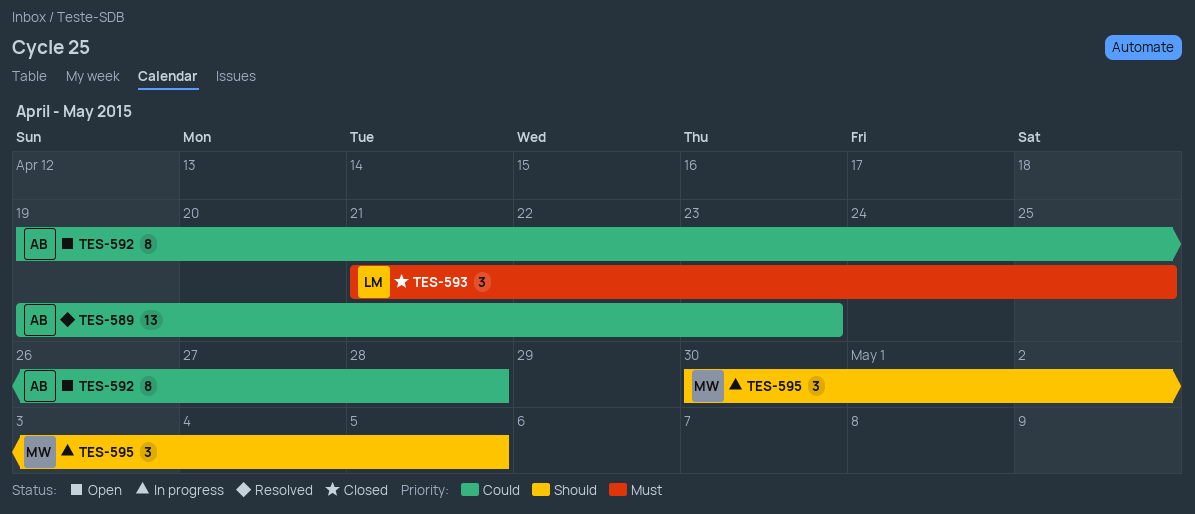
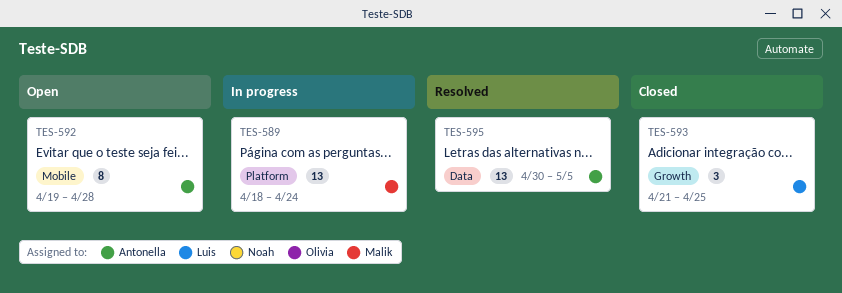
TES-589, status: Resolved -> In progress
TES-589, owner: Antonella -> Malik
TES-589, start: Apr 19 -> Apr 18
TES-589, due: Apr 23 -> Apr 24
TES-595, status: In progress -> Resolved
TES-595, owner: Malik -> Antonella
TES-595, estimate: 3 -> 13

